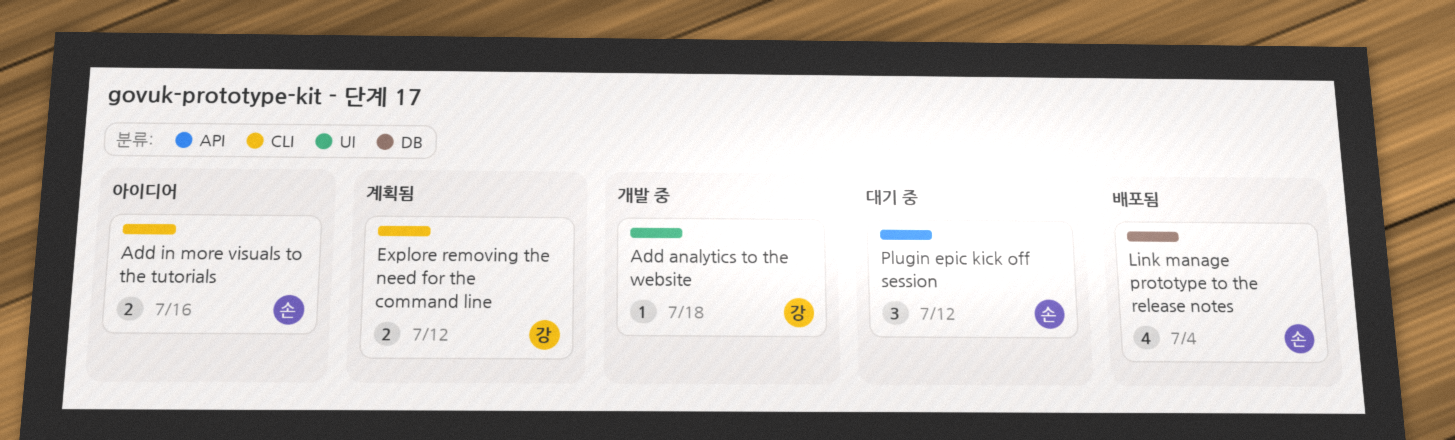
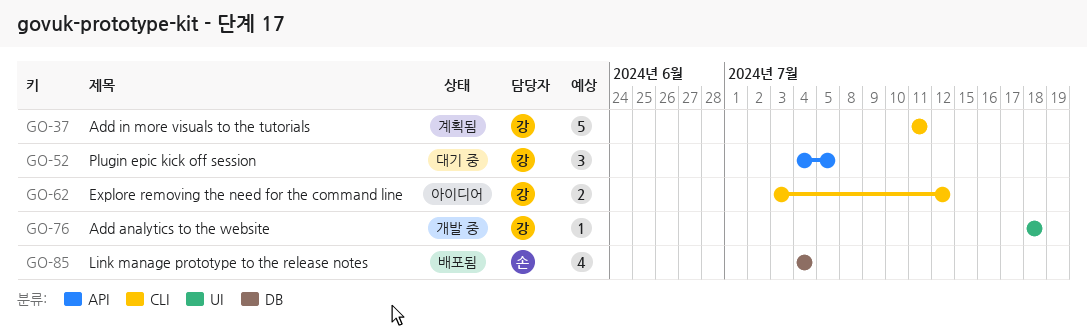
Add in more visuals to the tutorials, status: 아이디어 -> 계획됨
Add in more visuals to the tutorials, owner: 손 -> 강
Add in more visuals to the tutorials, estimate: 2 -> 5
Add in more visuals to the tutorials, due: Jul 16 -> Jul 11
Explore removing the need for the command line, status: 계획됨 -> 아이디어
Plugin epic kick off session, owner: 손 -> 강
Plugin epic kick off session, due: Jul 12 -> Jul 5

